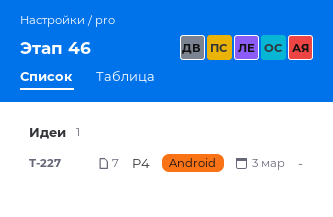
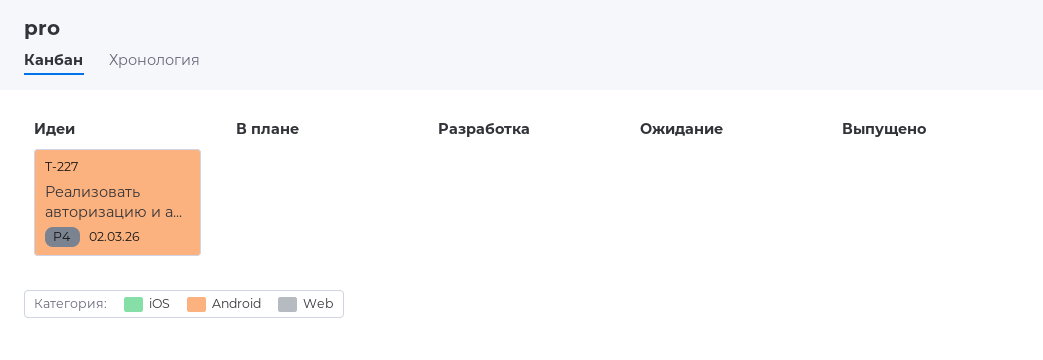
T-227, due: Mar 3 -> Mar 2

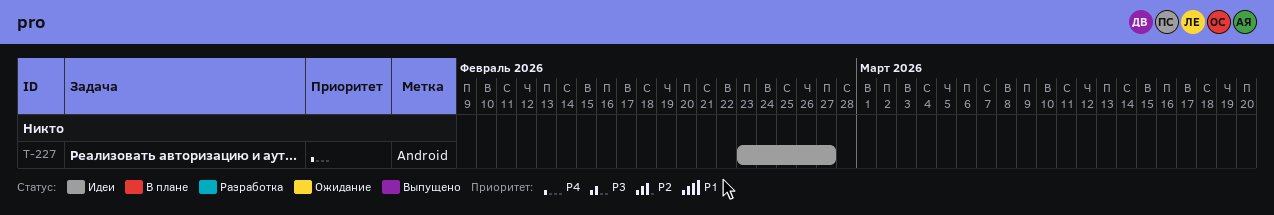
T-227, due: Mar 2 -> Feb 27

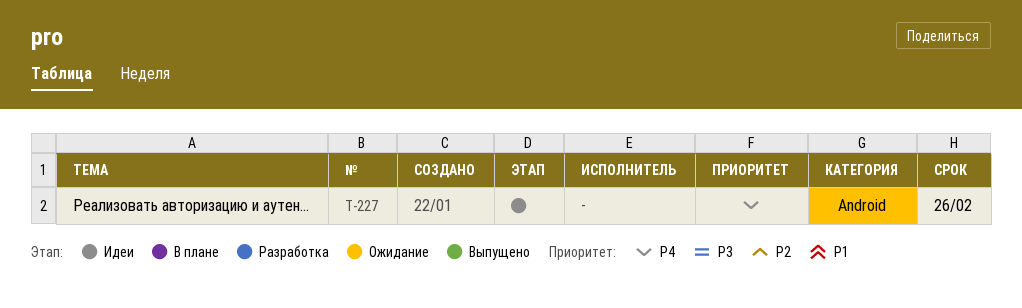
T-227, due: Feb 27 -> Feb 26

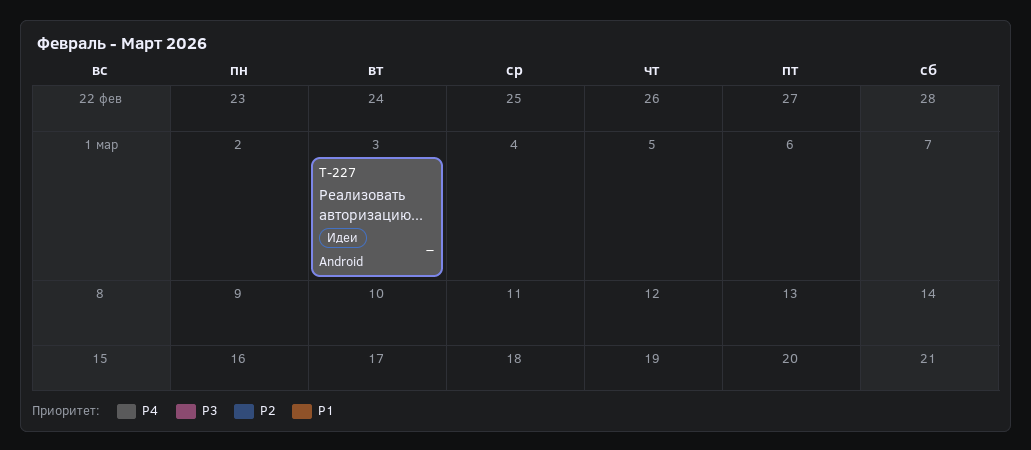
T-227, due: Feb 26 -> Mar 3

